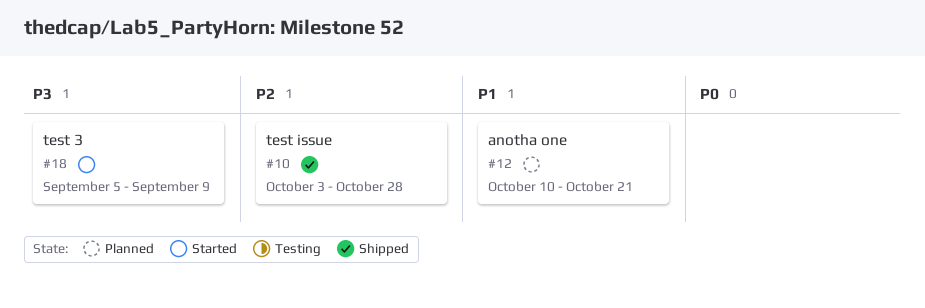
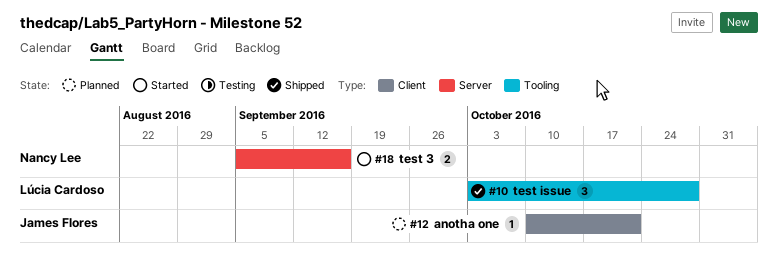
#18, due: Sep 9 -> Sep 16

